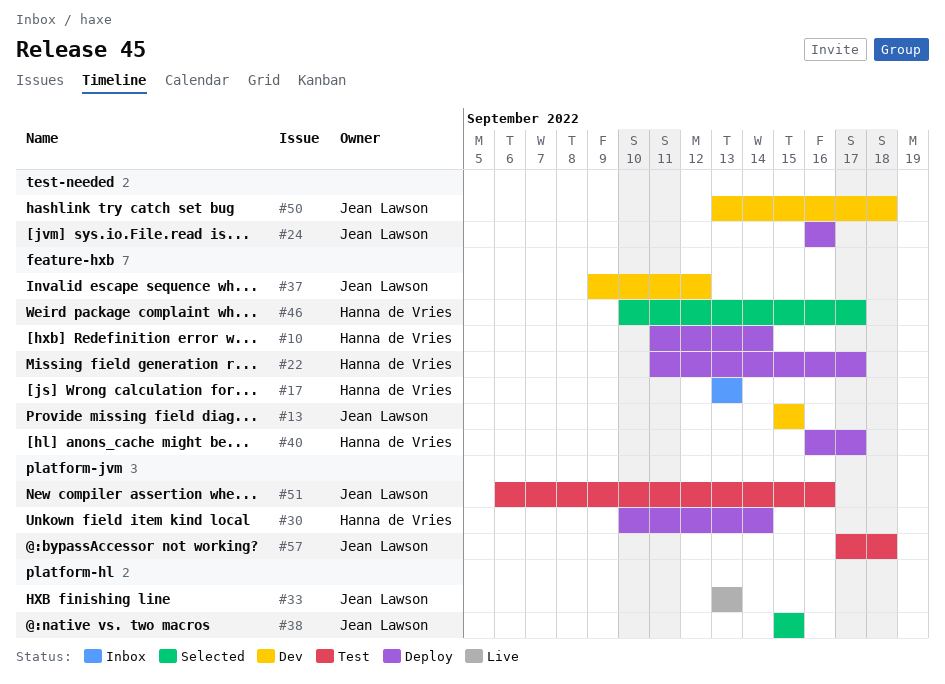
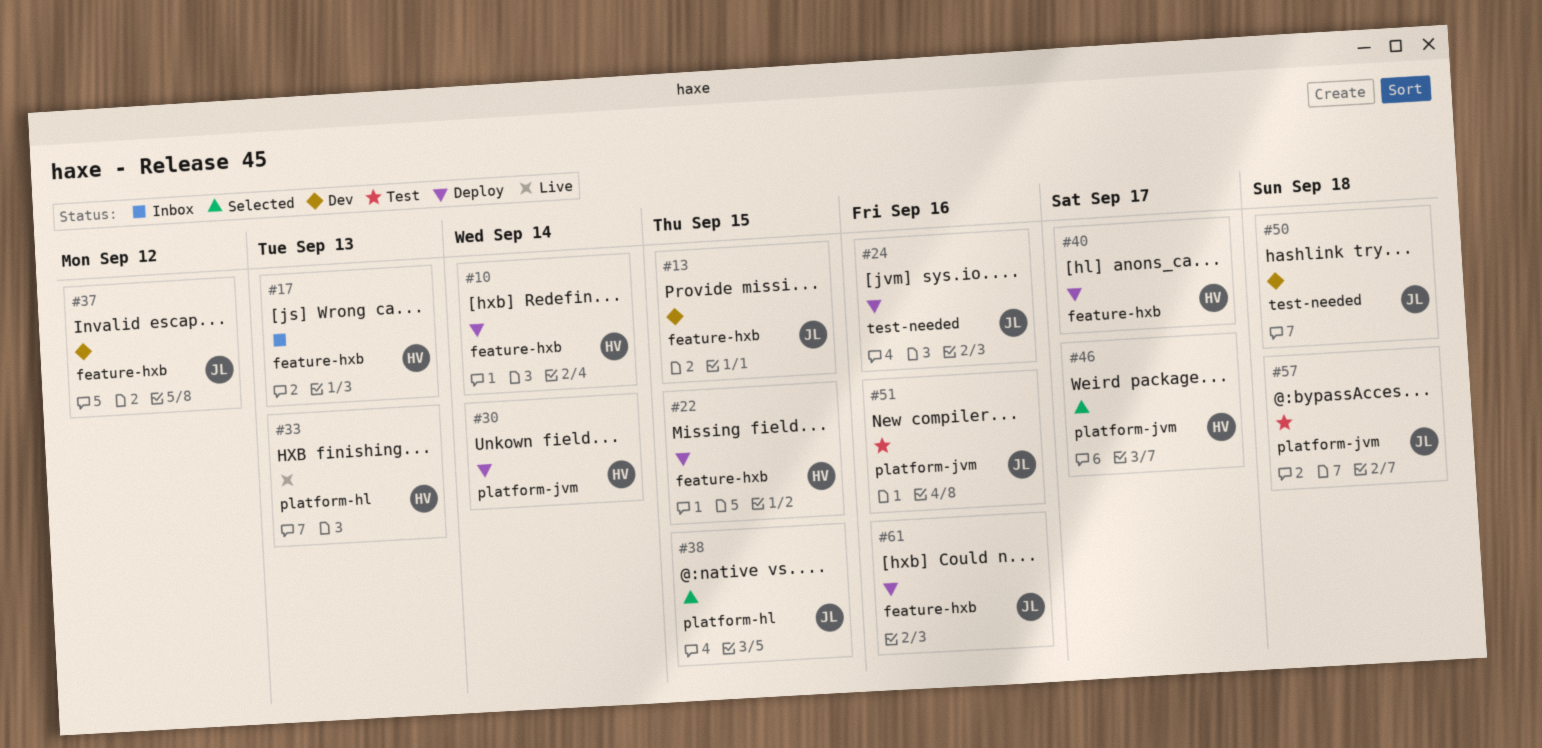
#22, due: Sep 17 -> Sep 15
#33, owner: Jean Lawson -> Hanna de Vries
#46, label: feature-hxb -> platform-jvm
#61: none -> present

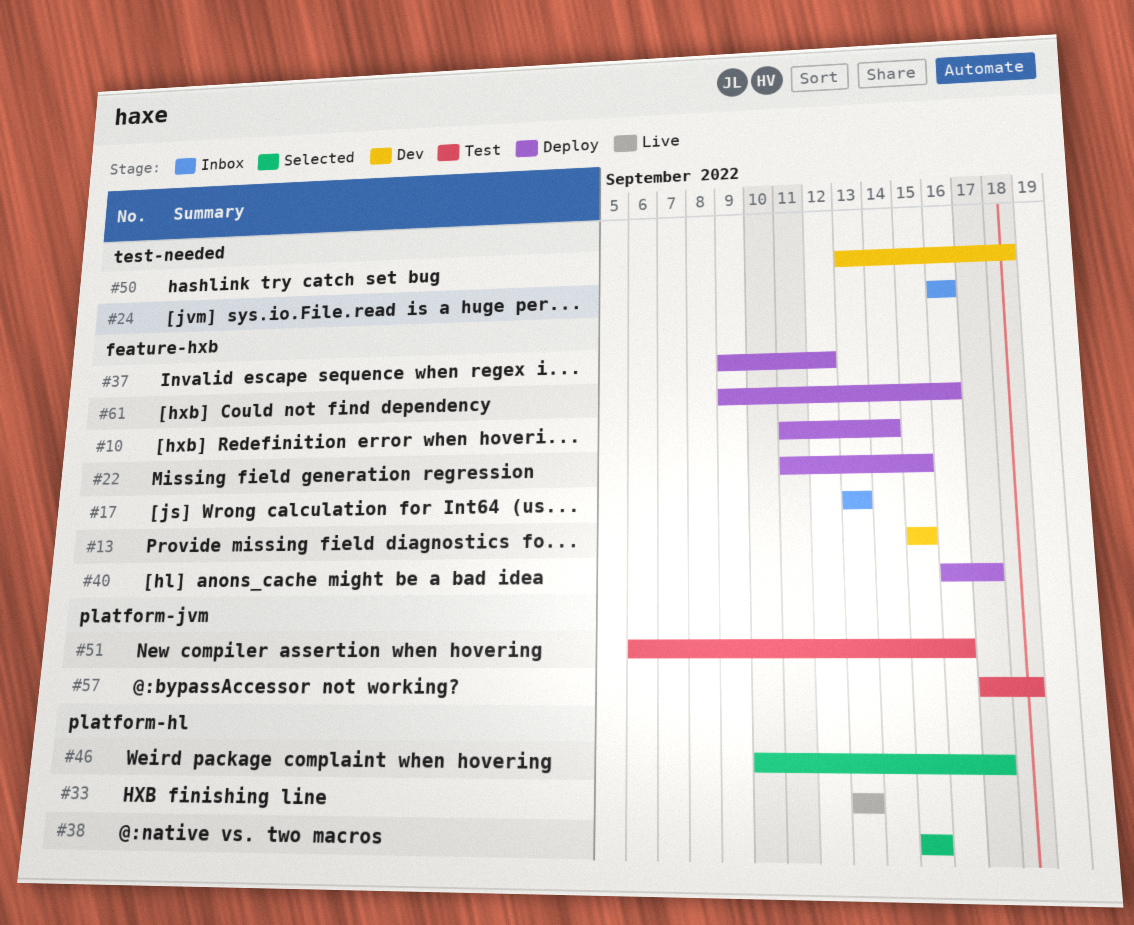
#24, status: Deploy -> Inbox
#30: present -> none
#37, status: Dev -> Deploy
#46, label: platform-jvm -> platform-hl

